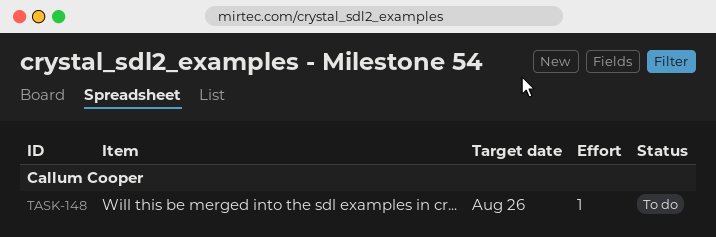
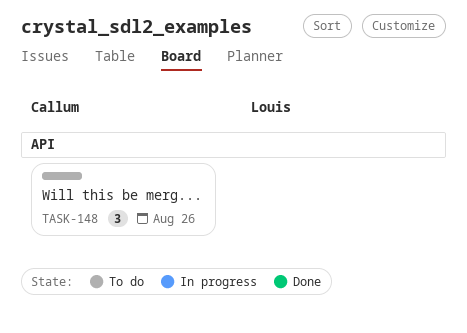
TASK-148, estimate: 1 -> 3

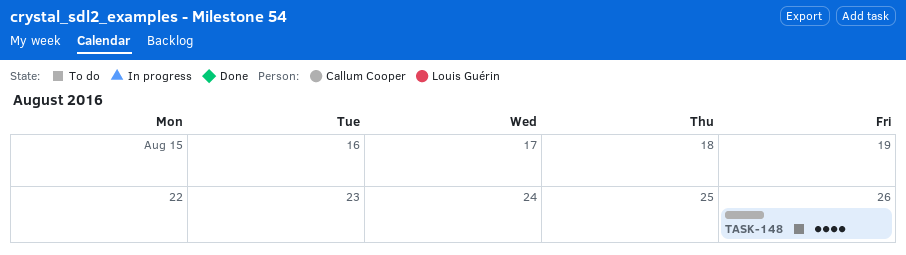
TASK-148, estimate: 3 -> 4

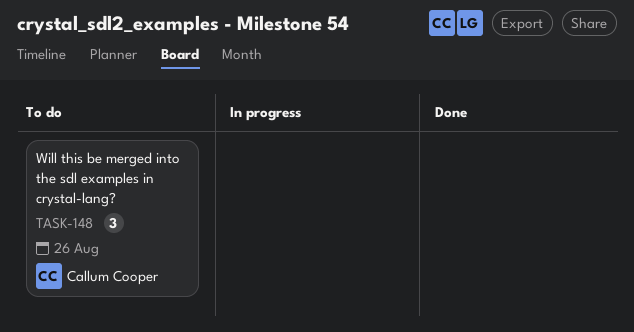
TASK-148, estimate: 4 -> 3

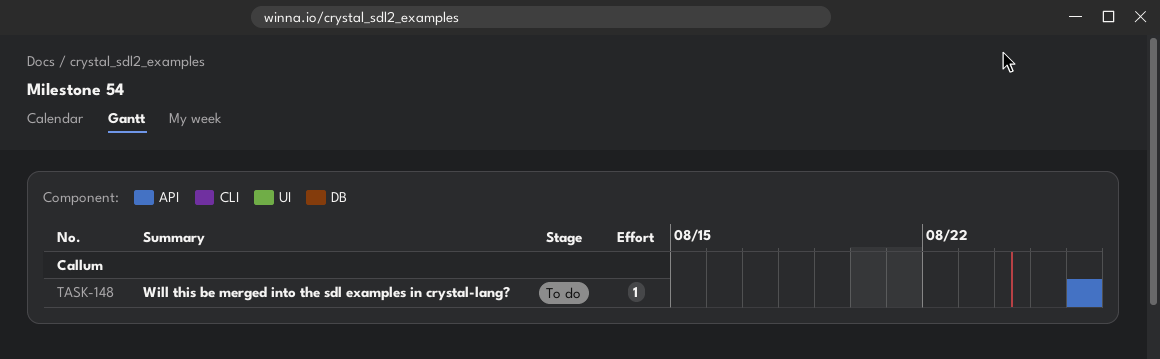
TASK-148, estimate: 3 -> 1

